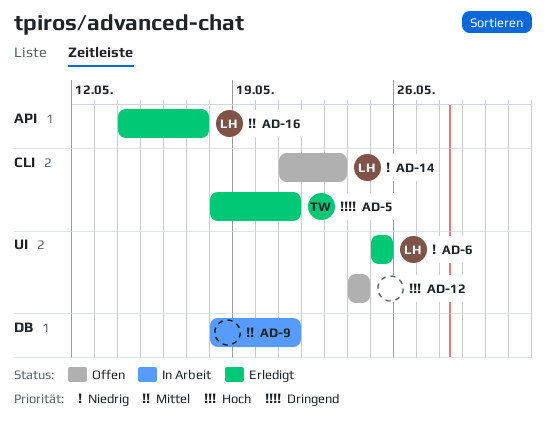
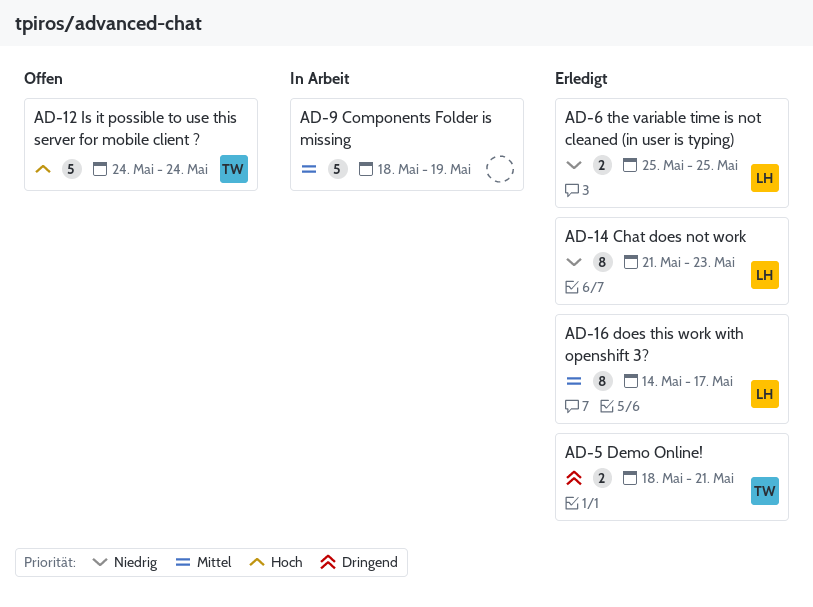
AD-9, due: May 21 -> May 19
AD-12, owner: none -> TW
AD-14, status: Offen -> Erledigt

